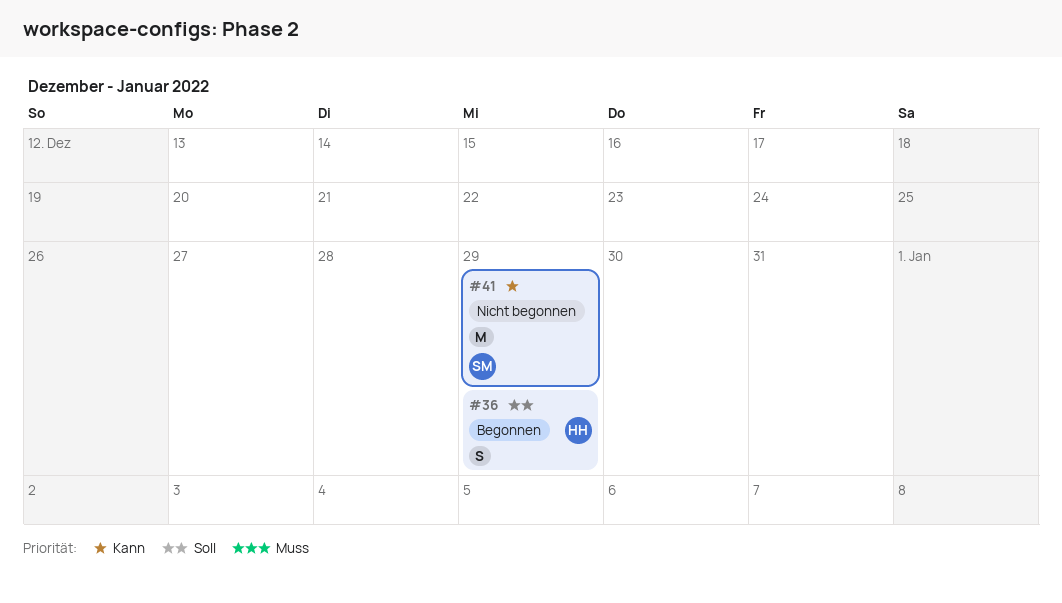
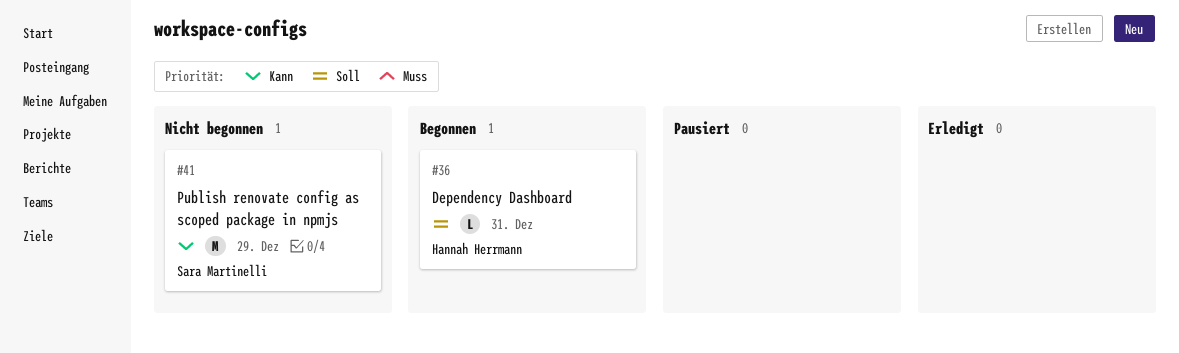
#36, estimate: S -> L
#36, due: Dec 29 -> Dec 31

